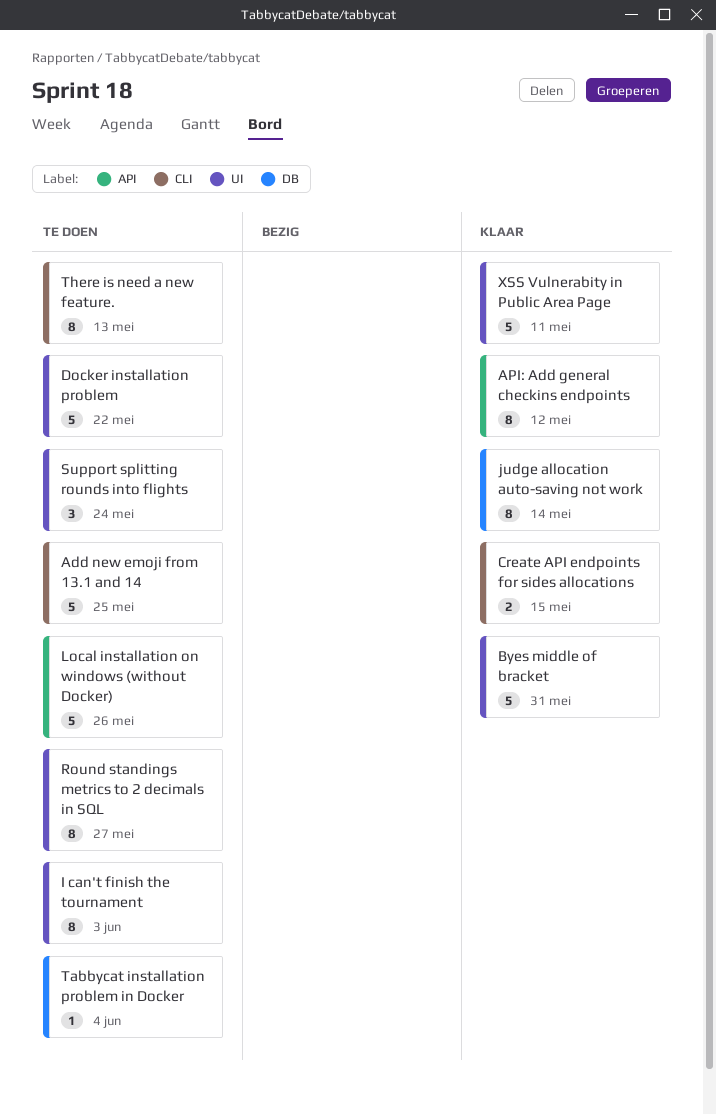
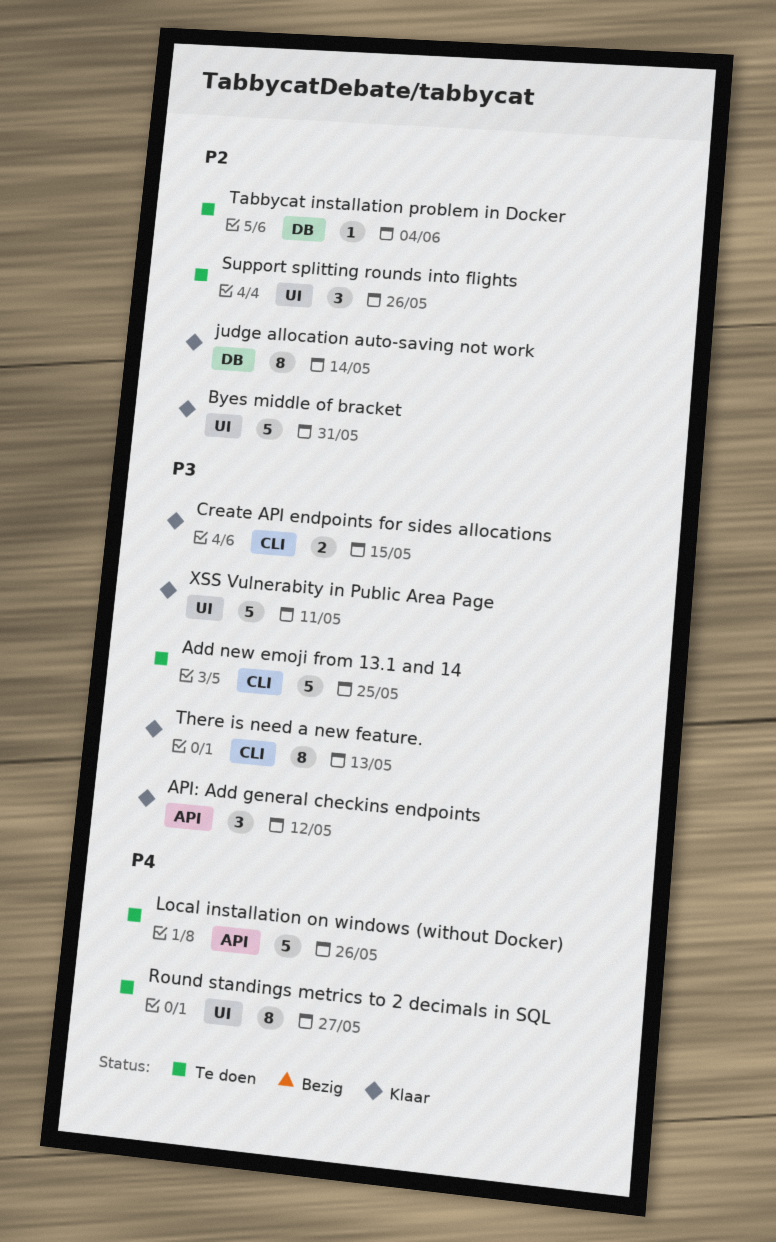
API: Add general checkins endpoints, estimate: 8 -> 3
Docker installation problem: present -> none
I can't finish the tournament: present -> none
Support splitting rounds into flights, due: May 24 -> May 26
There is need a new feature., status: Te doen -> Klaar

